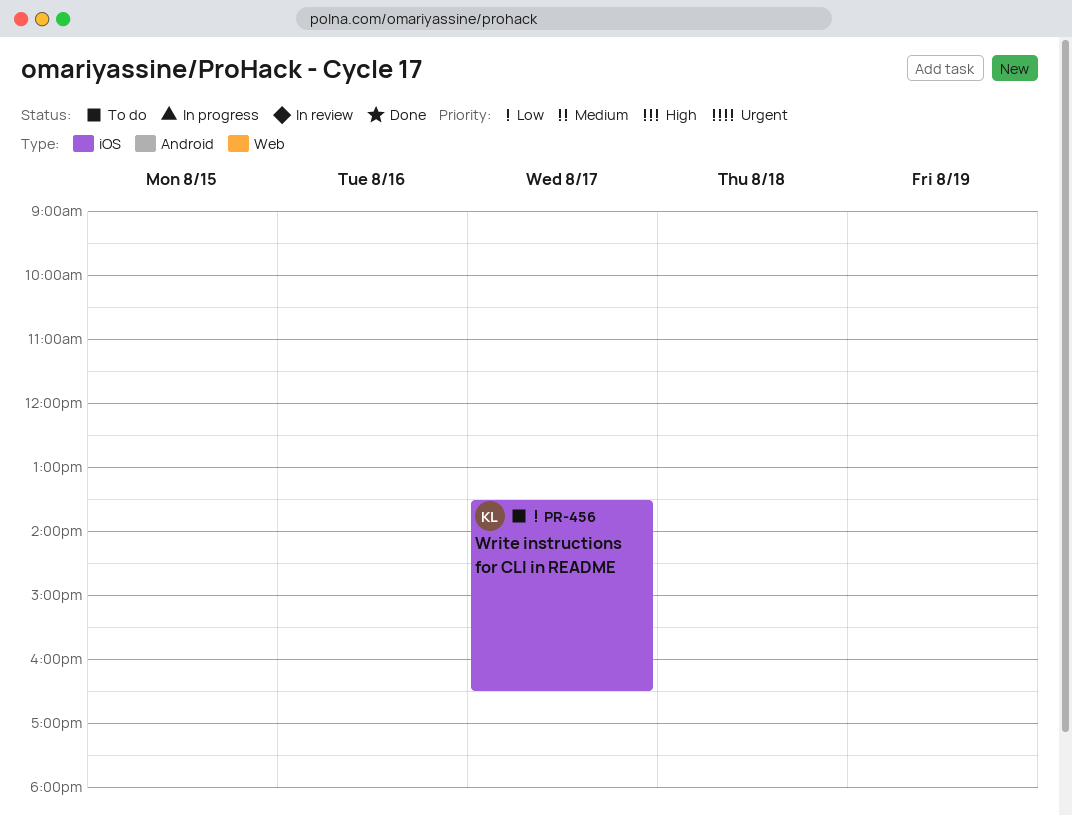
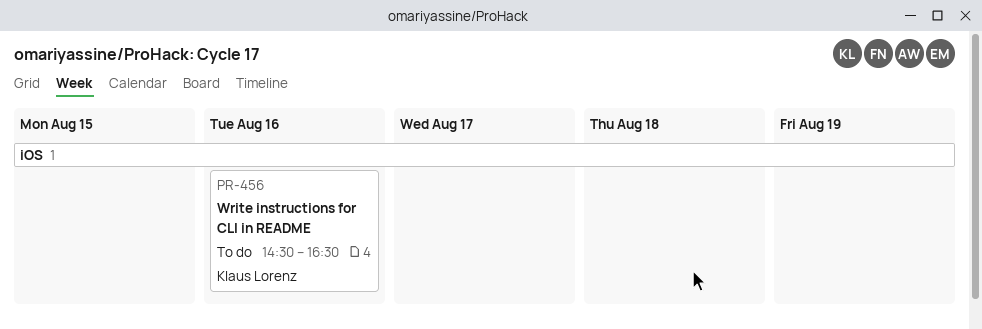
PR-456, day: Aug 17 -> Aug 16
PR-456, begins: 13:30 -> 14:30

